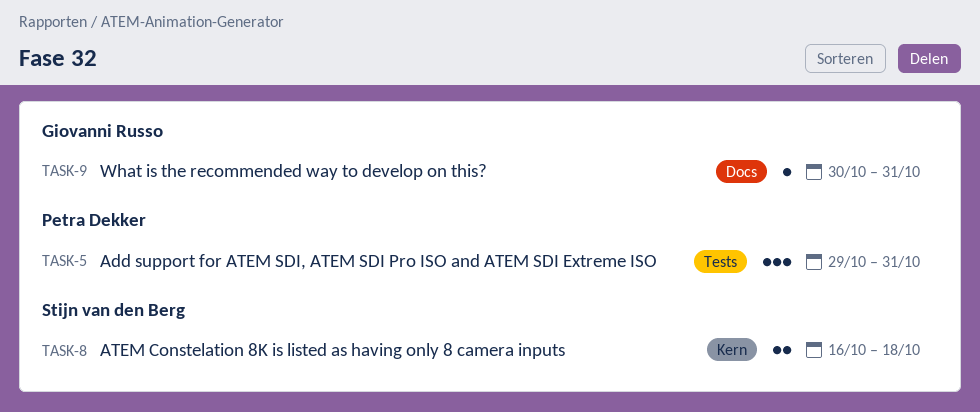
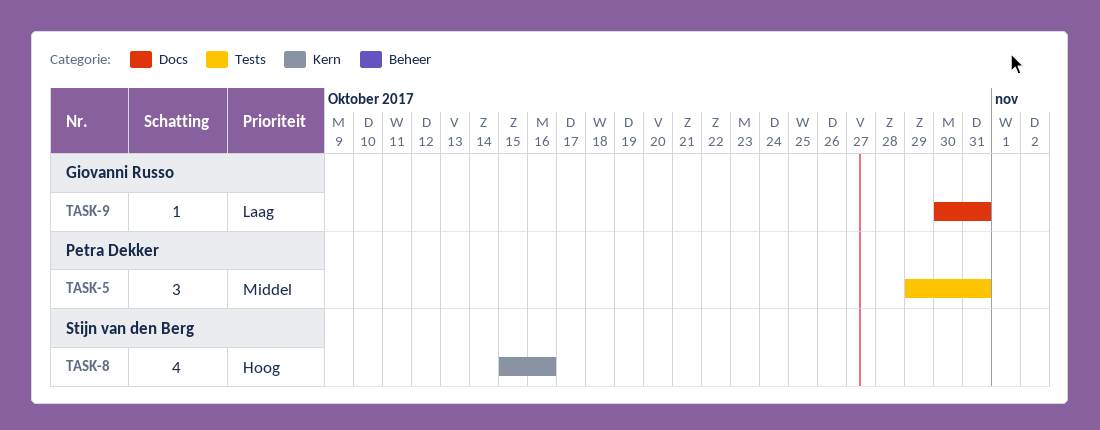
TASK-8, estimate: 2 -> 4
TASK-8, start: Oct 16 -> Oct 15
TASK-8, due: Oct 18 -> Oct 16

